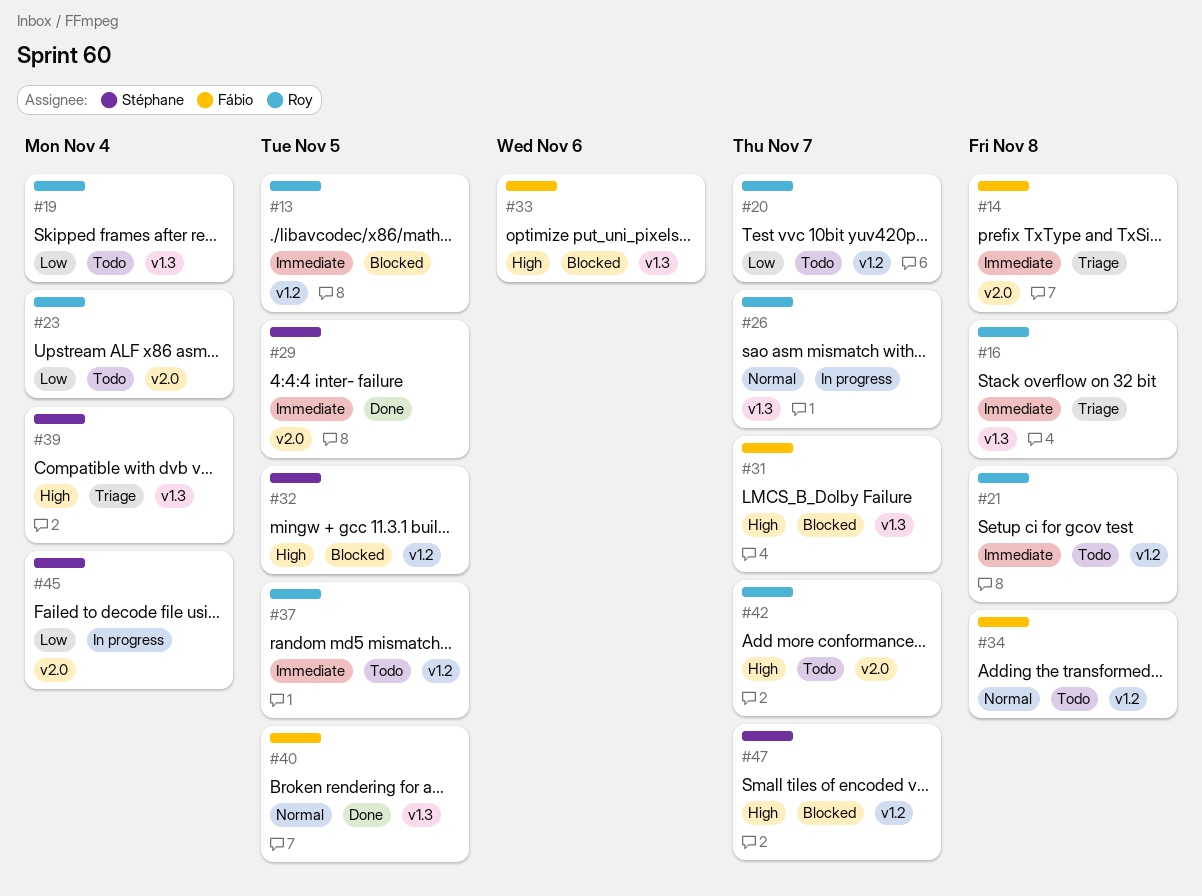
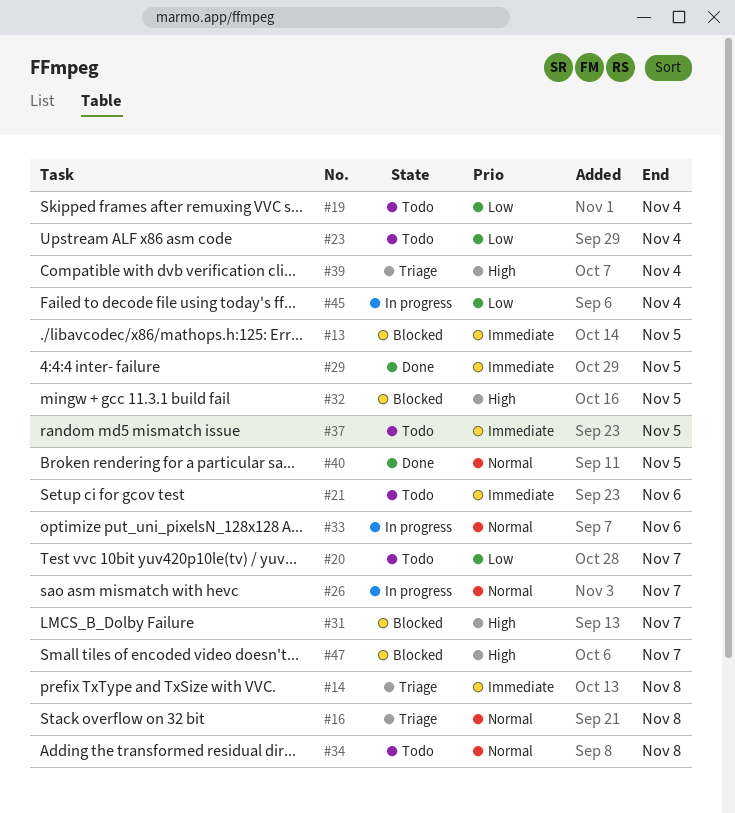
#16, priority: Immediate -> Normal
#21, due: Nov 8 -> Nov 6
#33, status: Blocked -> In progress
#33, priority: High -> Normal
#42: present -> none

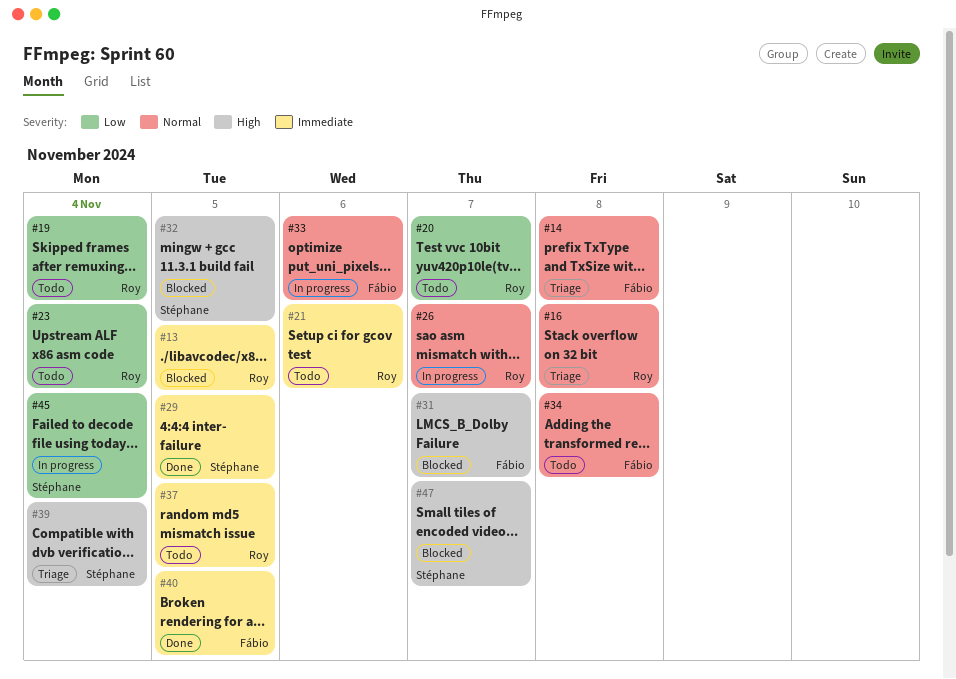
#14, priority: Immediate -> Normal
#40, priority: Normal -> Immediate

